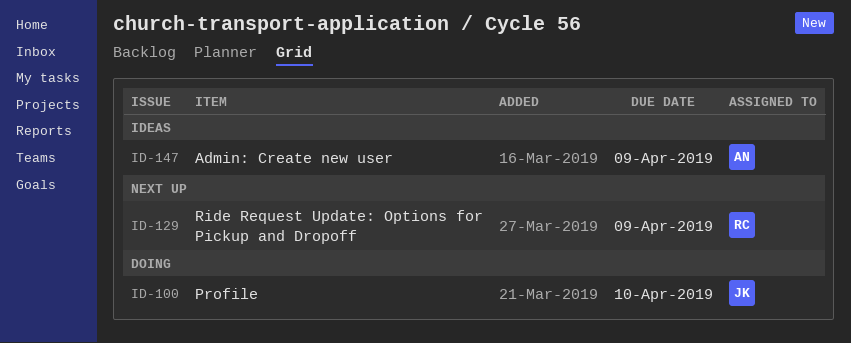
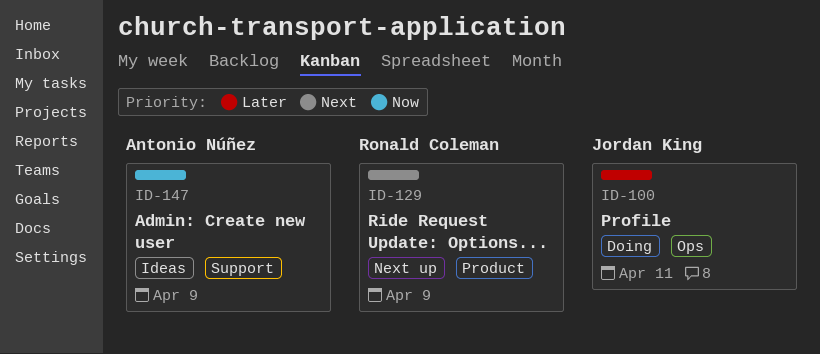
ID-100, due: Apr 10 -> Apr 11

